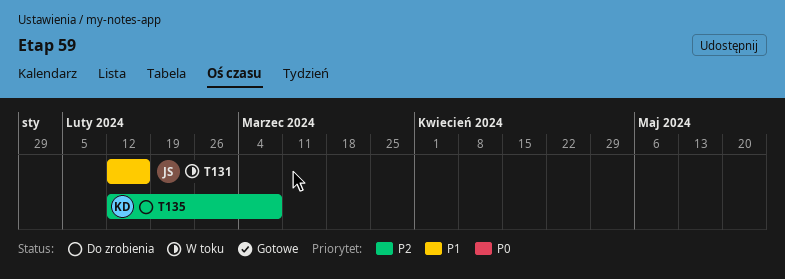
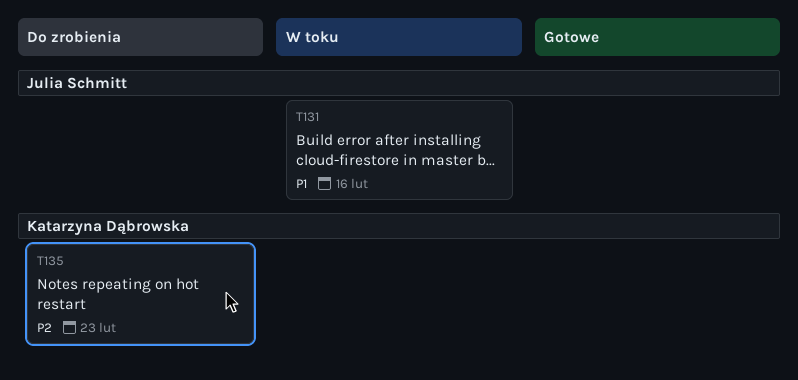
T135, due: Mar 8 -> Feb 23

